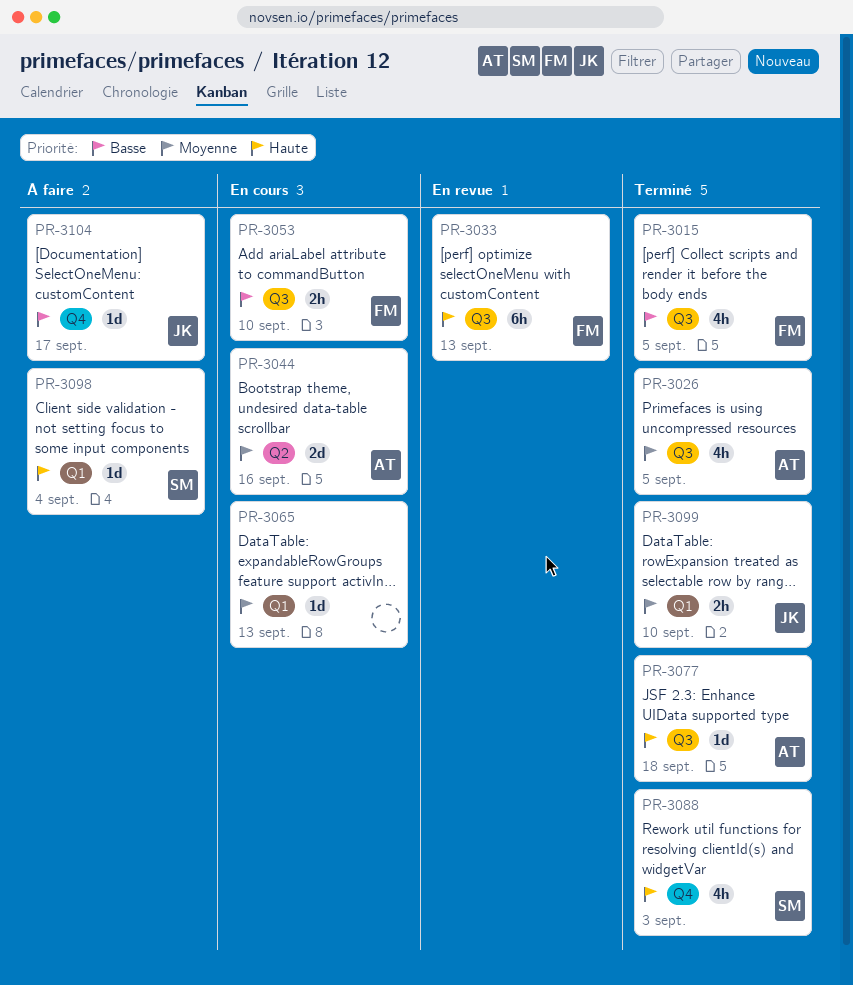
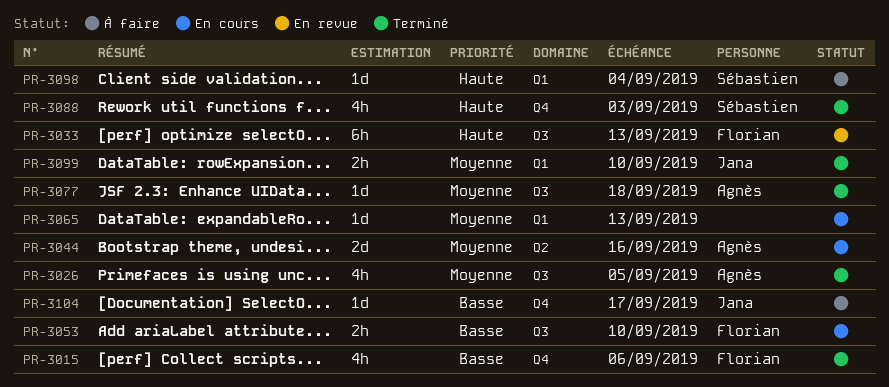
PR-3015, label: Q3 -> Q4
PR-3015, due: Sep 5 -> Sep 6
PR-3077, priority: Haute -> Moyenne

